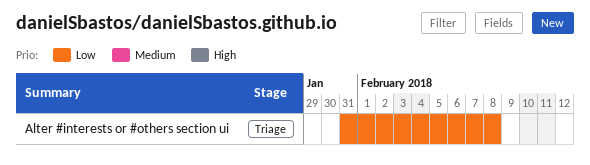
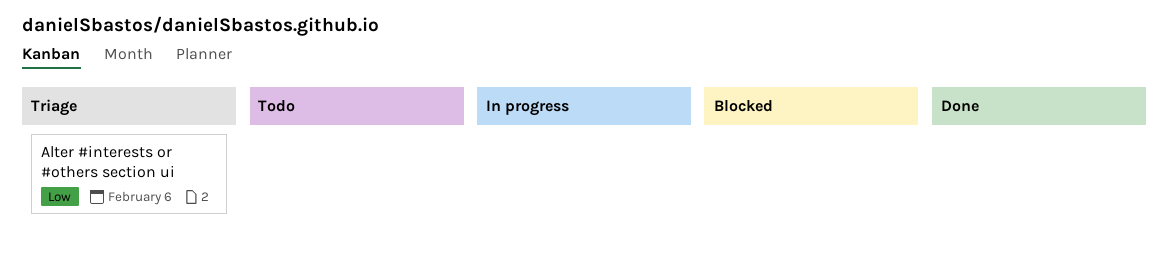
Alter #interests or #others section ui, due: Feb 8 -> Feb 6

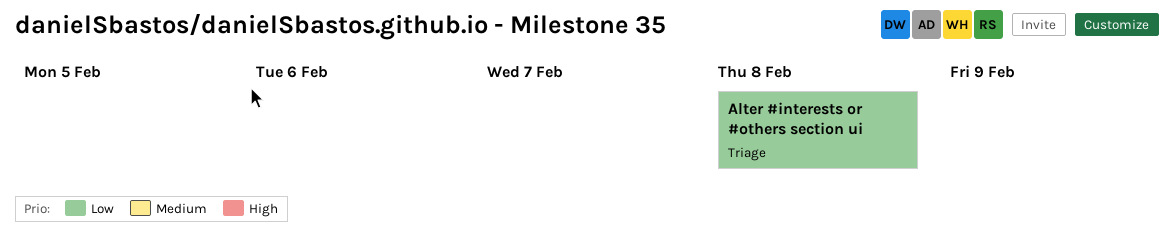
Alter #interests or #others section ui, due: Feb 6 -> Feb 8

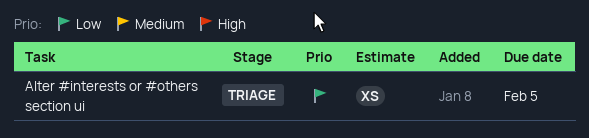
Alter #interests or #others section ui, due: Feb 8 -> Feb 5

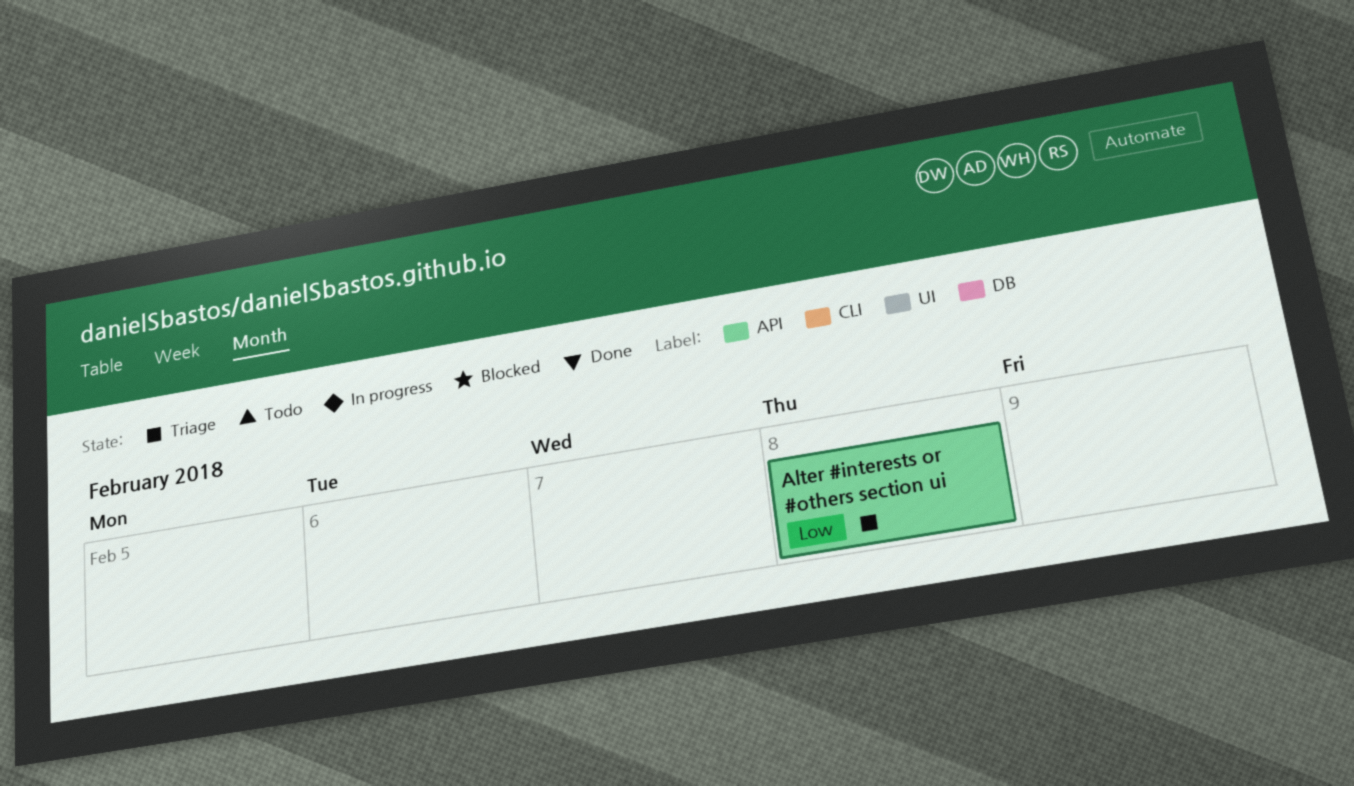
Alter #interests or #others section ui, due: Feb 5 -> Feb 8

